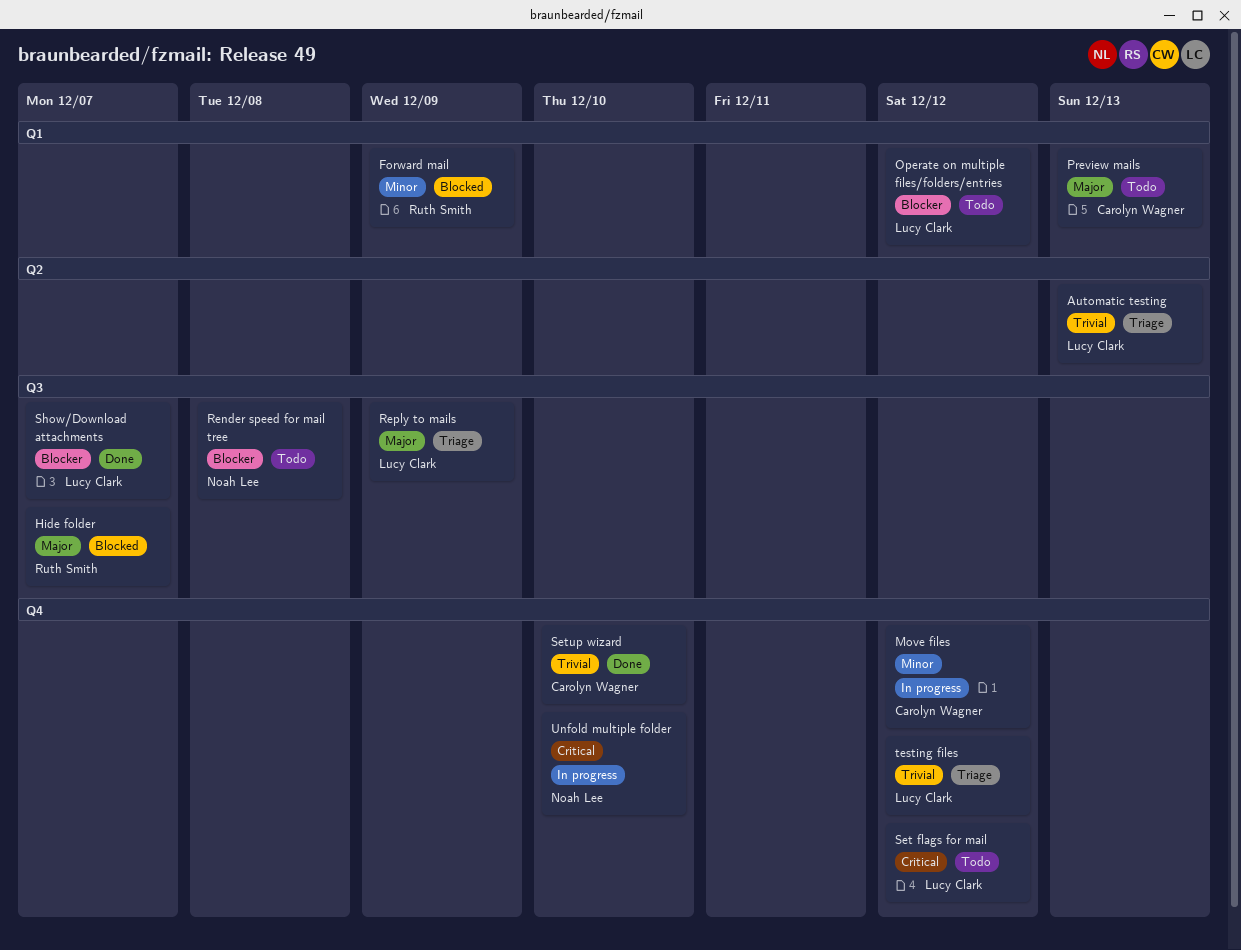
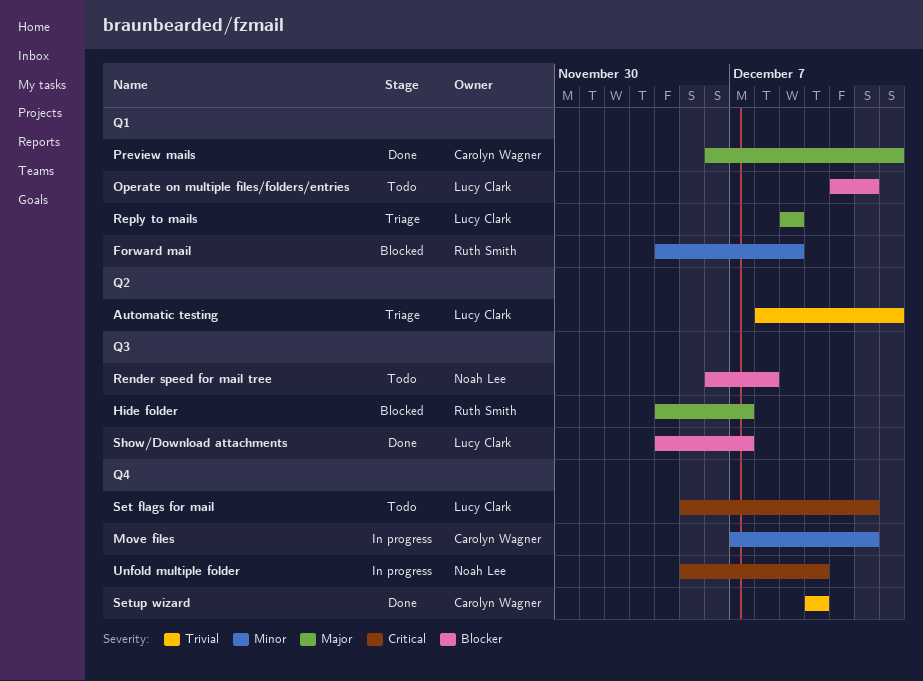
Preview mails, status: Todo -> Done
Reply to mails, label: Q3 -> Q1
testing files: present -> none

